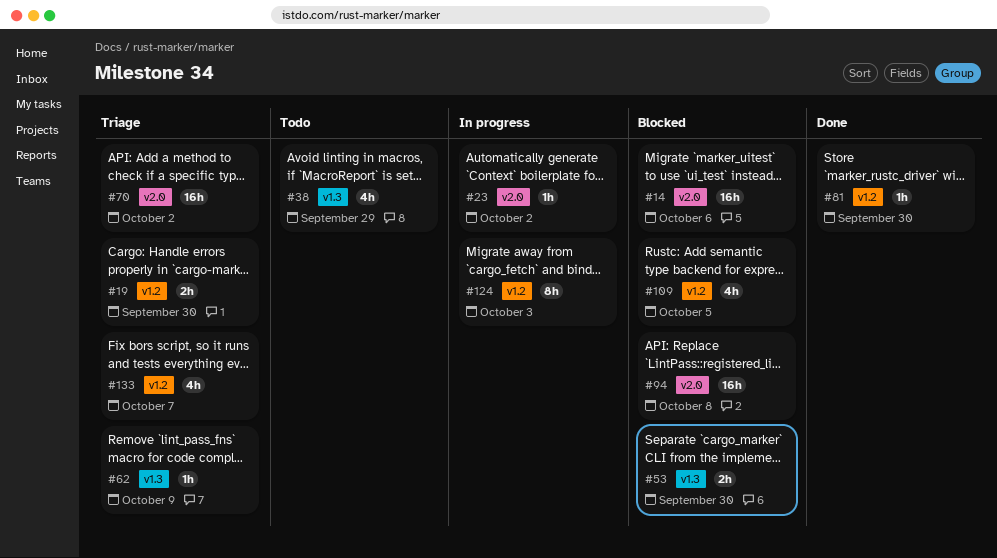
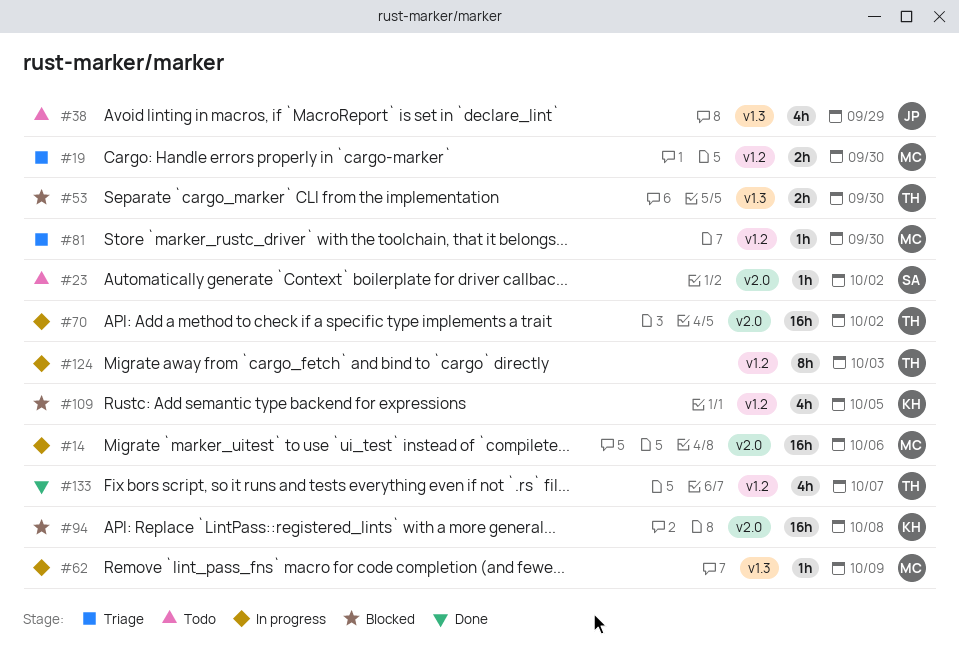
#14, status: Blocked -> In progress
#23, status: In progress -> Todo
#62, status: Triage -> In progress
#70, status: Triage -> In progress
#81, status: Done -> Triage
#133, status: Triage -> Done

